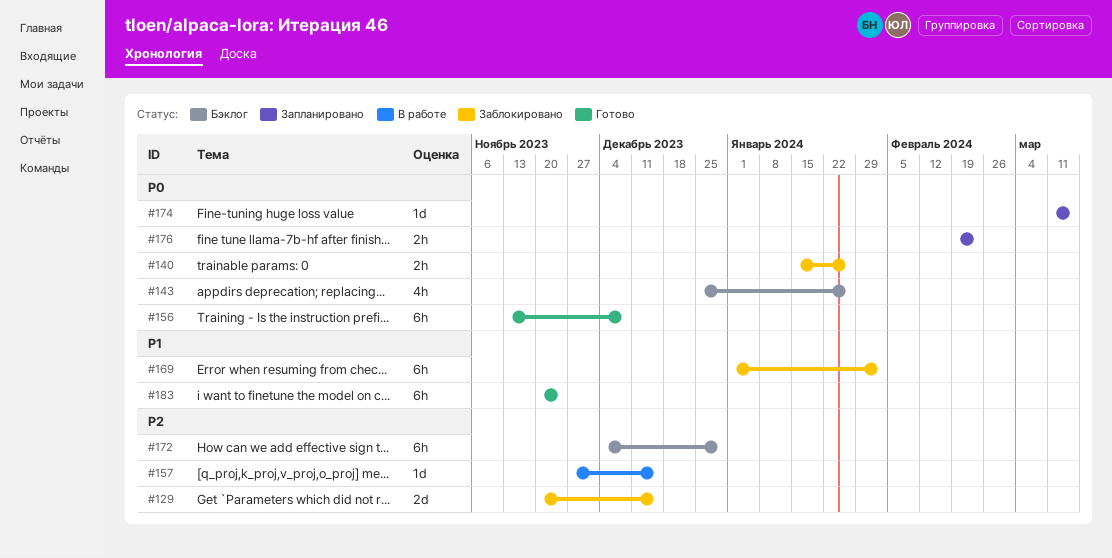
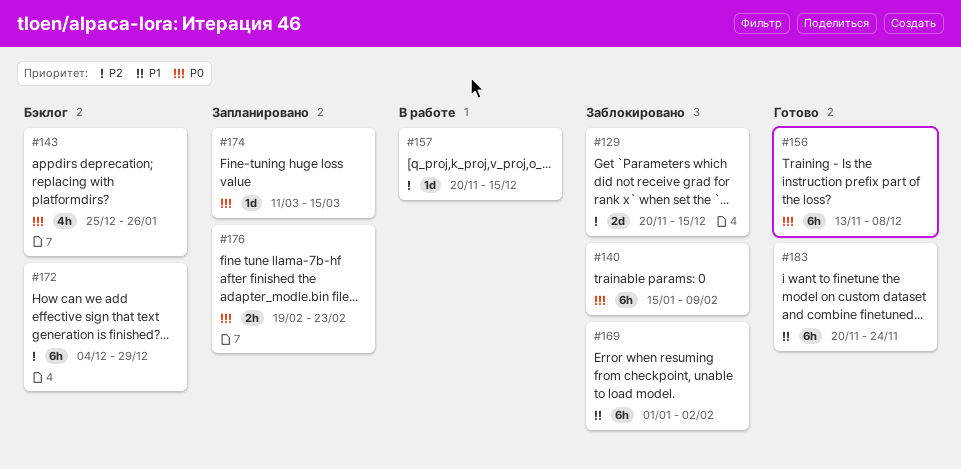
#140, estimate: 2h -> 6h
#140, due: Jan 26 -> Feb 9
#157, start: Nov 27 -> Nov 20

